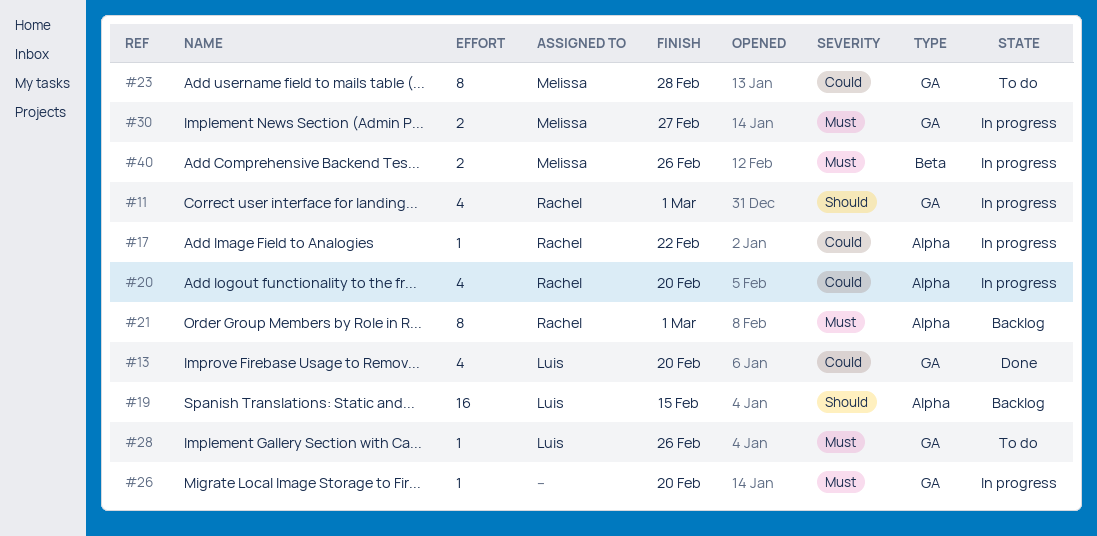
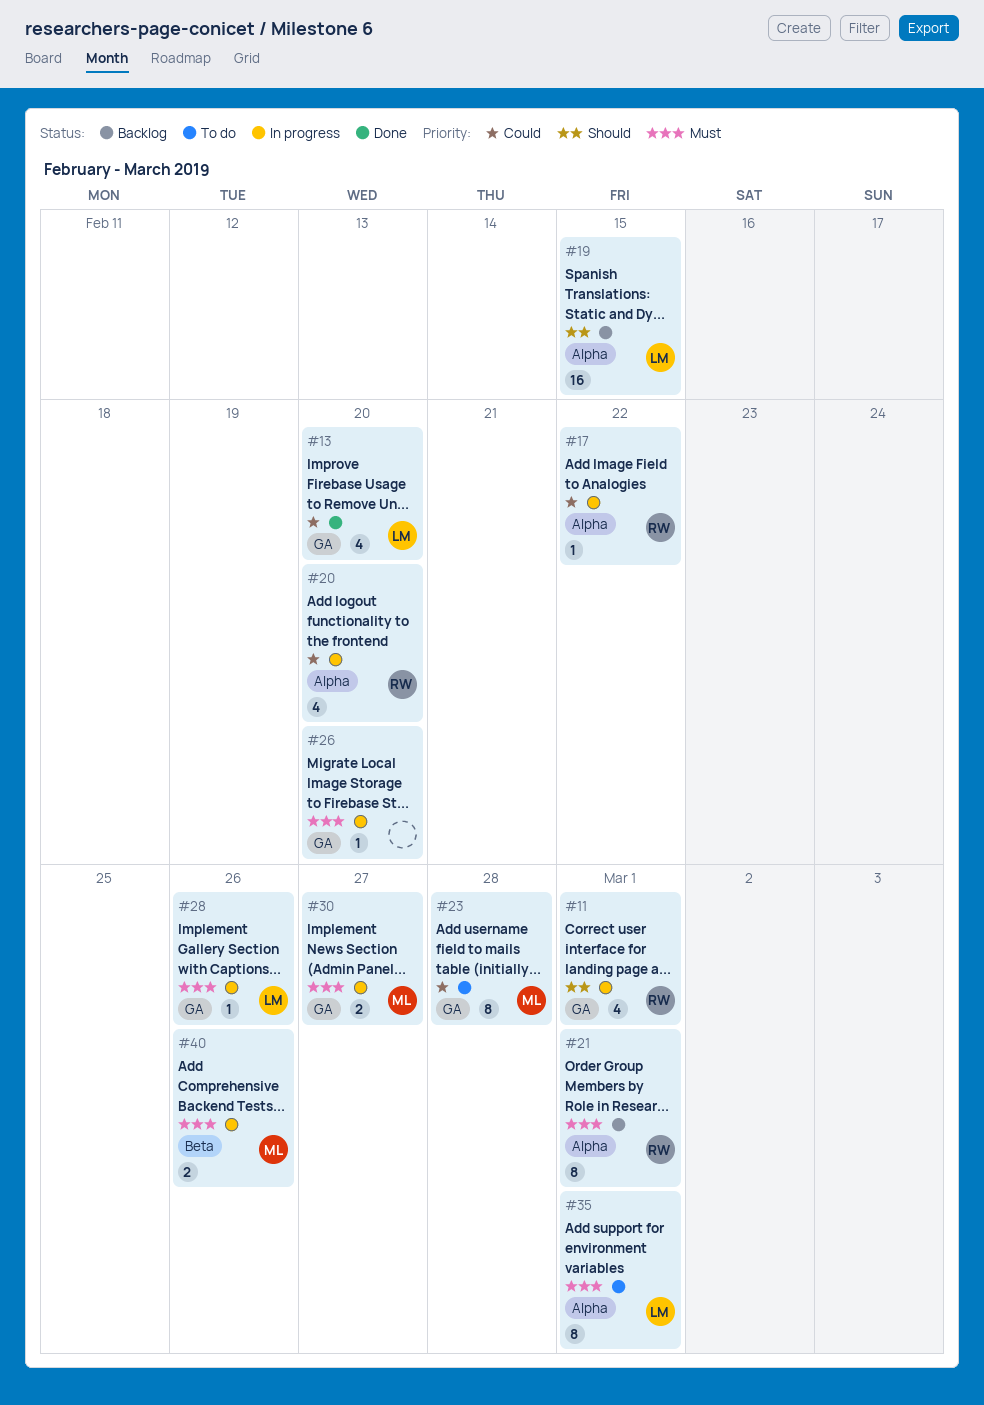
#28, status: To do -> In progress
#35: none -> present

